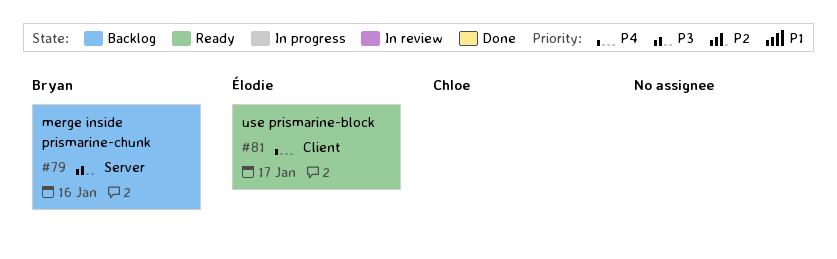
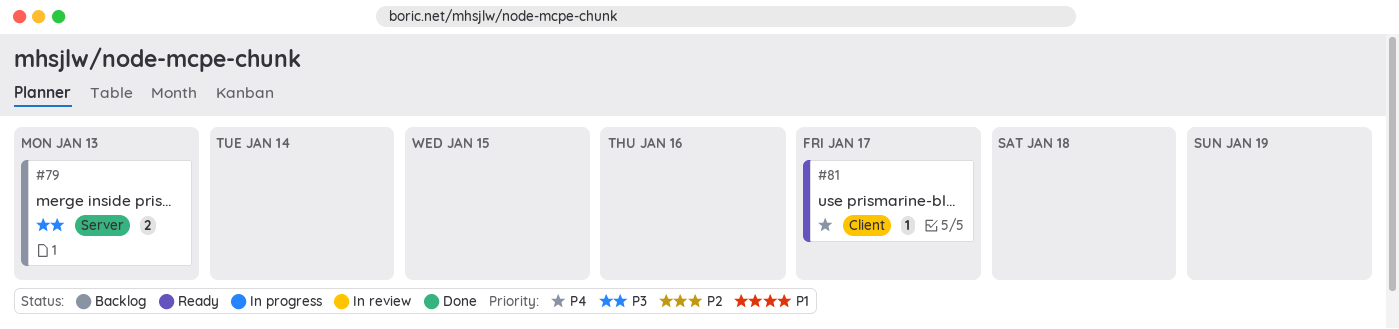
#79, due: Jan 16 -> Jan 13

